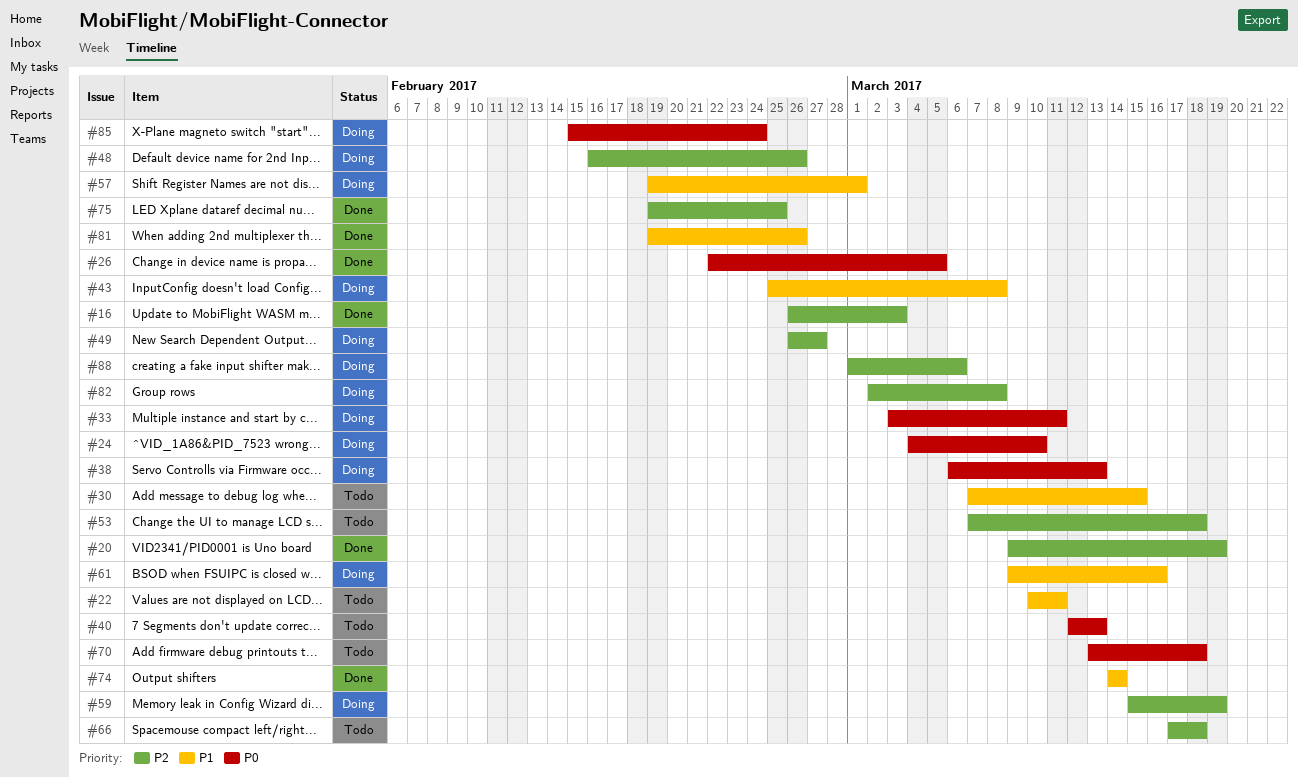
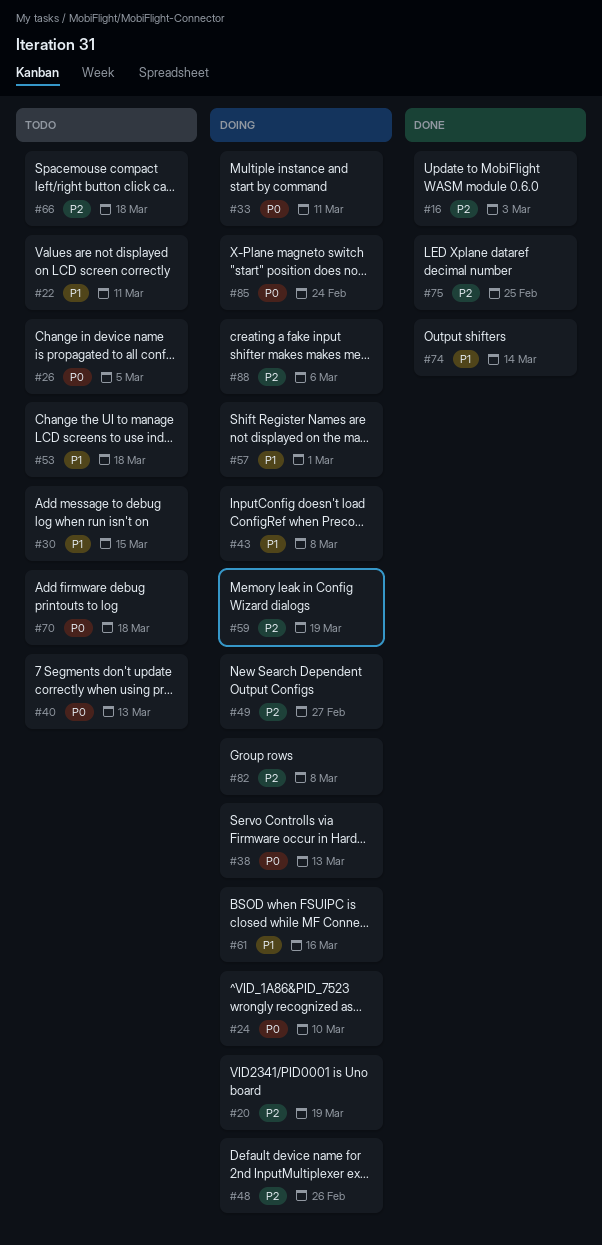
#20, status: Done -> Doing
#26, status: Done -> Todo
#53, priority: P2 -> P1
#81: present -> none

